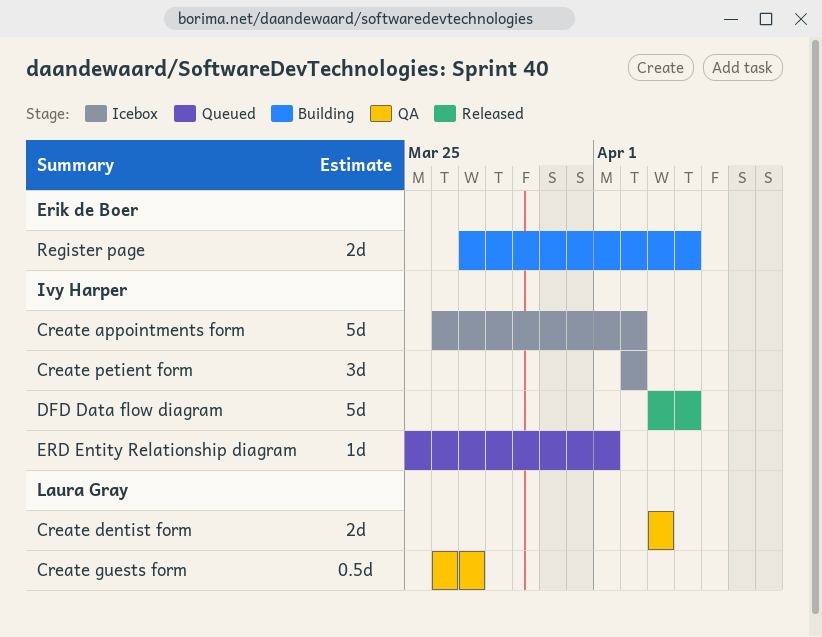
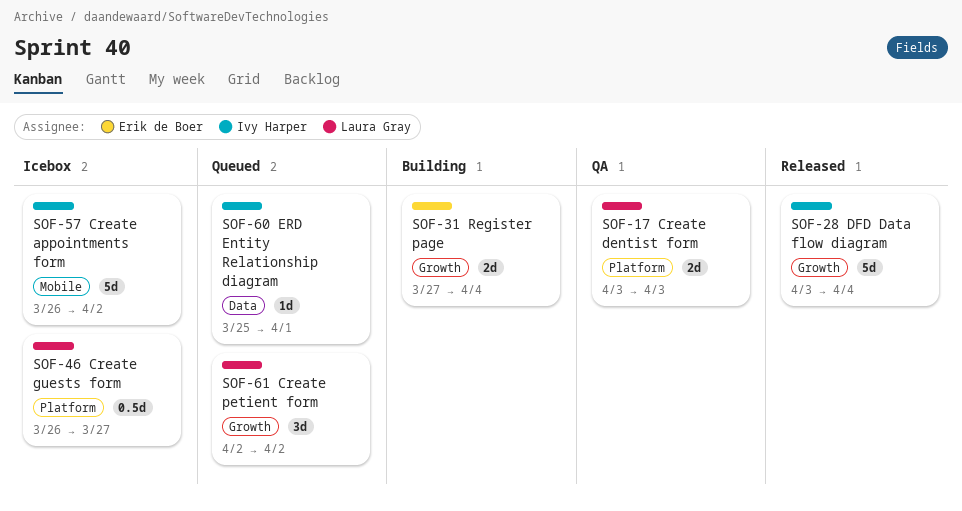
Create guests form, status: QA -> Icebox
Create petient form, status: Icebox -> Queued
Create petient form, owner: Ivy Harper -> Laura Gray

